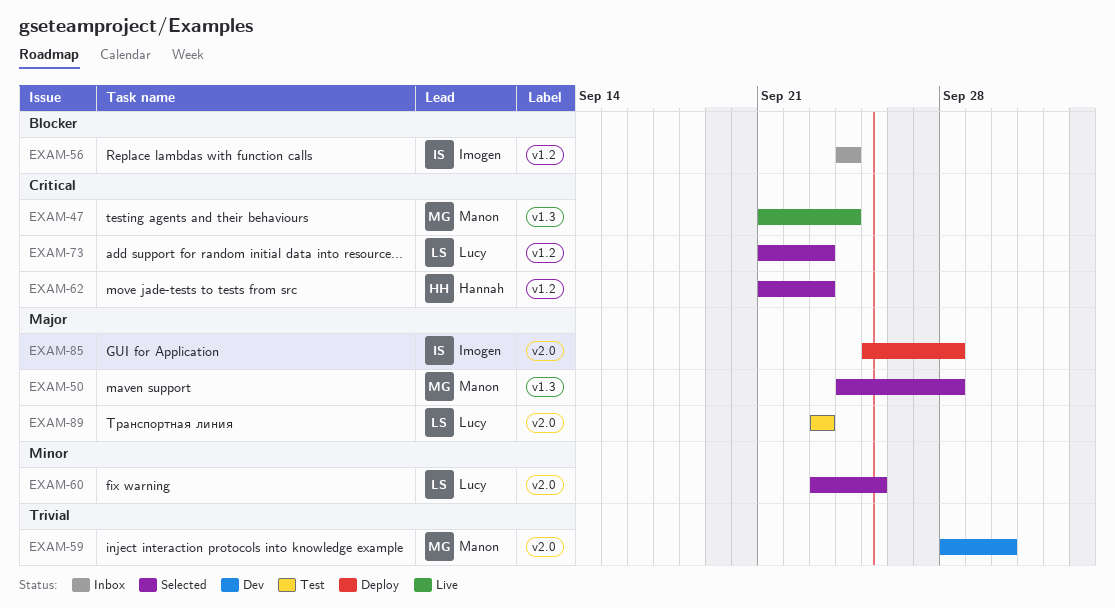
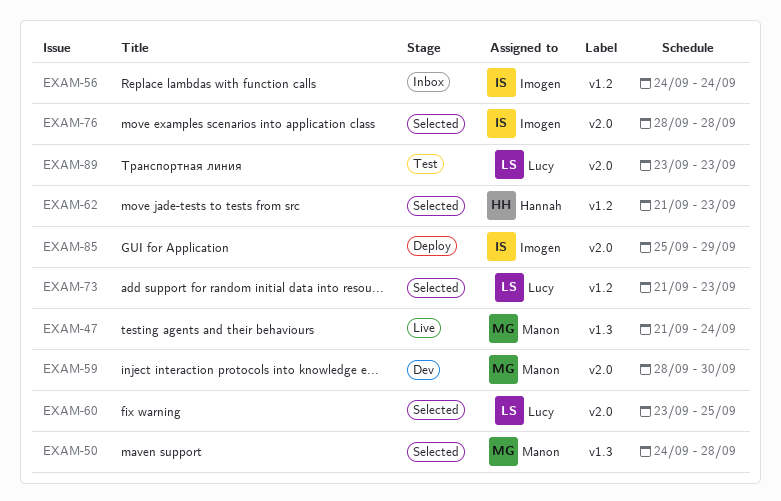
EXAM-76: none -> present
EXAM-85, due: Sep 28 -> Sep 29

